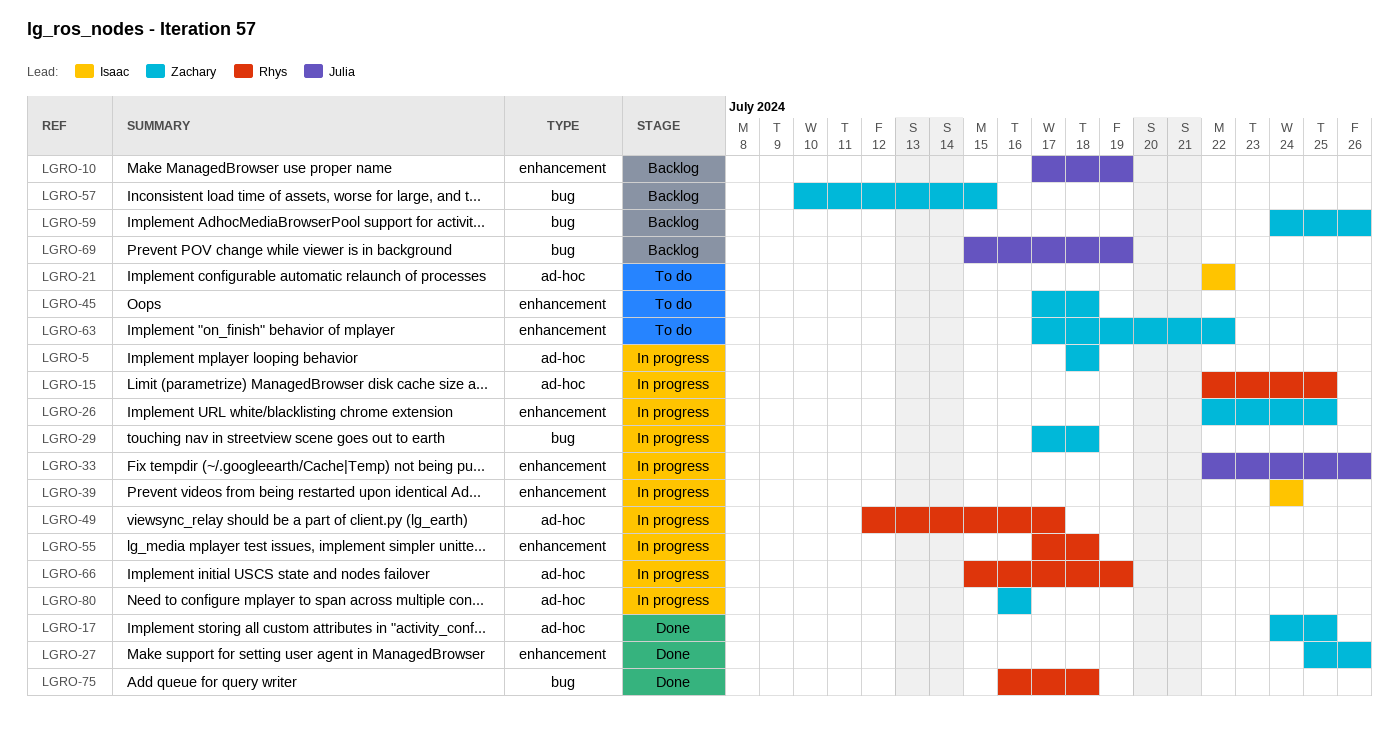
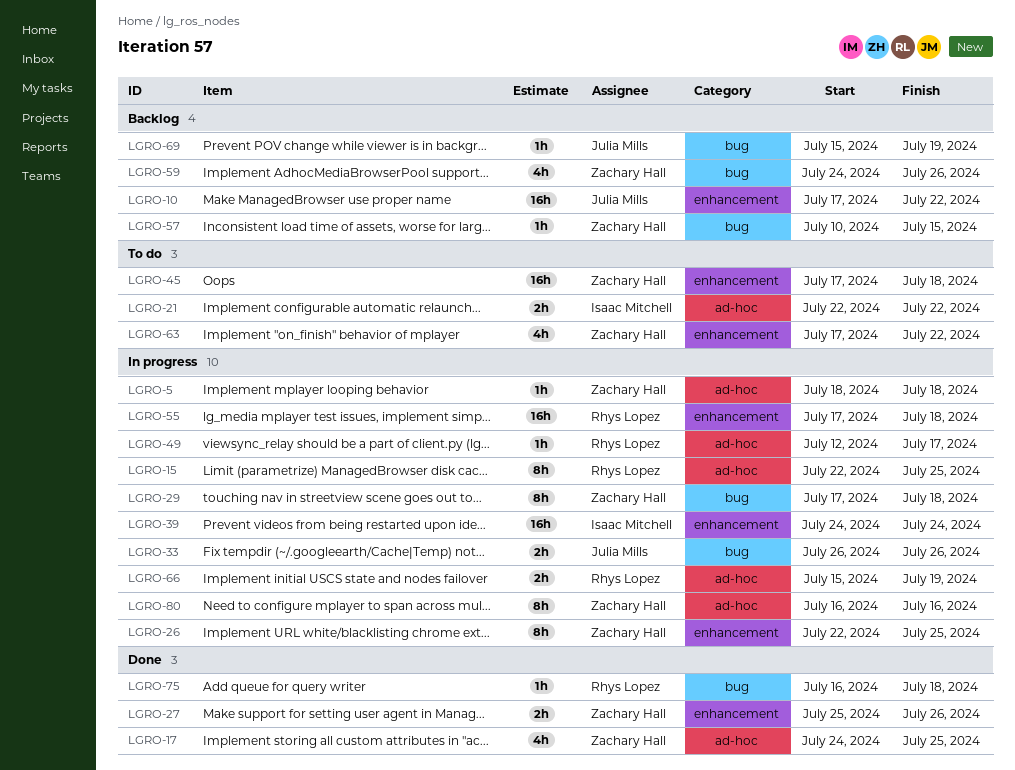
LGRO-10, due: Jul 19 -> Jul 22
LGRO-33, label: enhancement -> bug
LGRO-33, start: Jul 22 -> Jul 26

